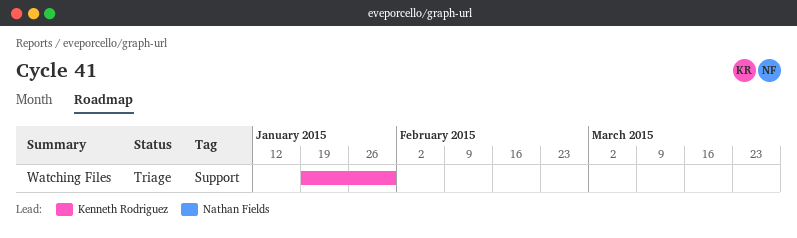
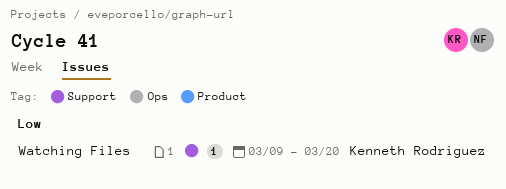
Watching Files, start: Jan 19 -> Mar 9
Watching Files, due: Jan 30 -> Mar 20

